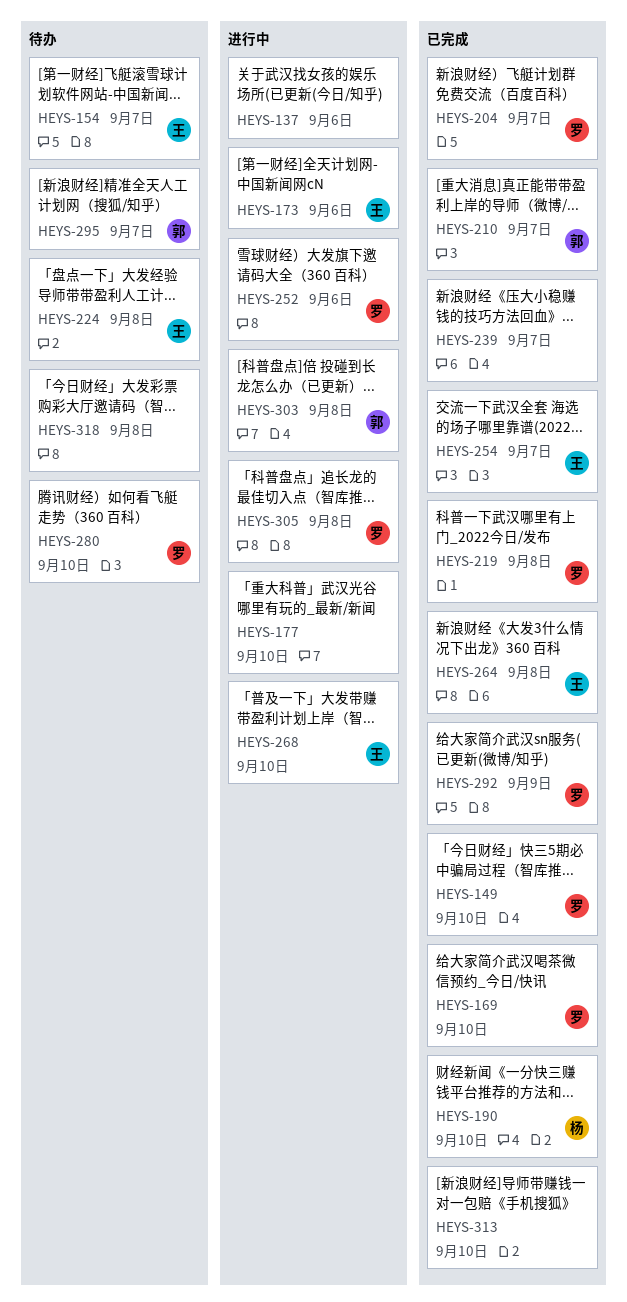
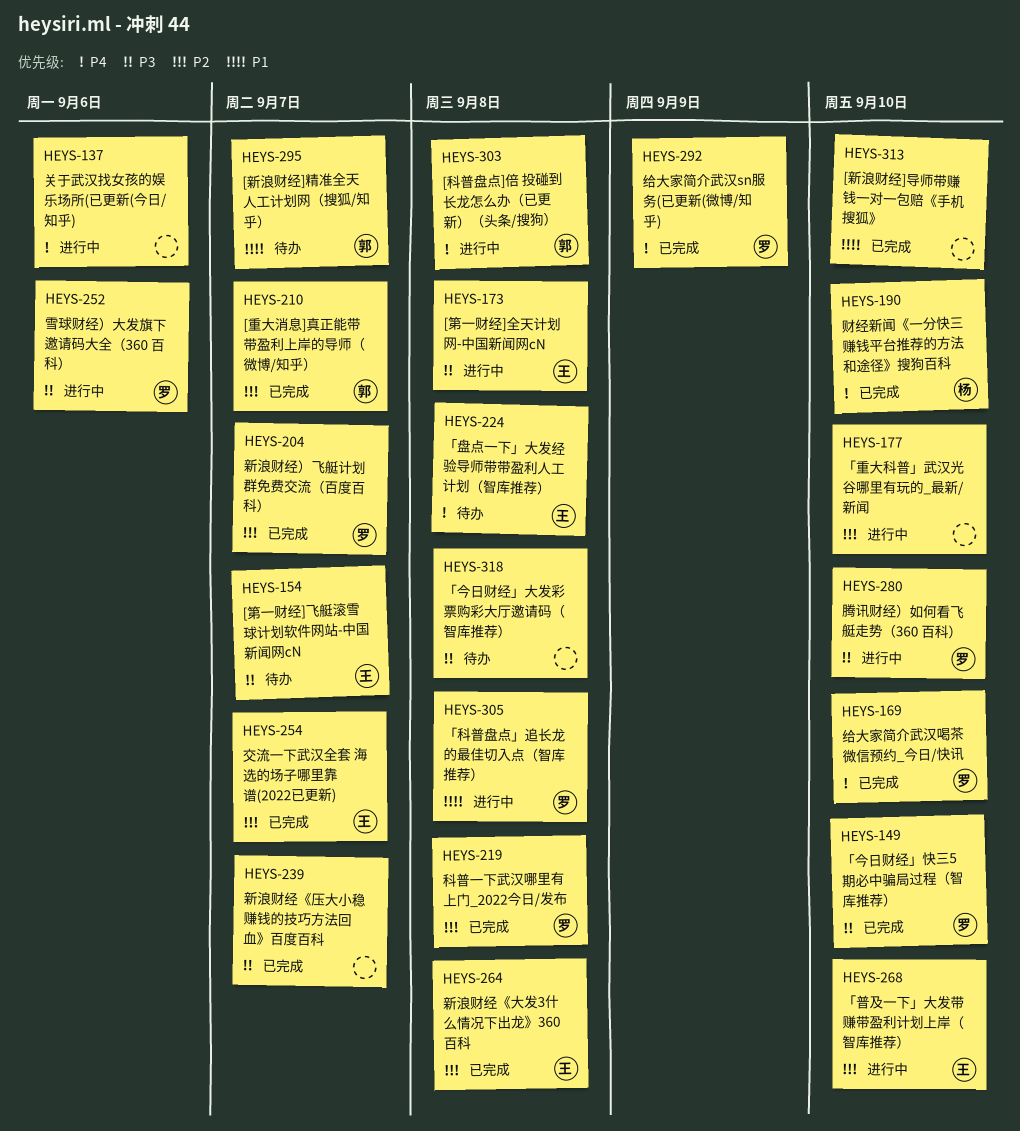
HEYS-173, due: Sep 6 -> Sep 8
HEYS-280, status: 待办 -> 进行中

